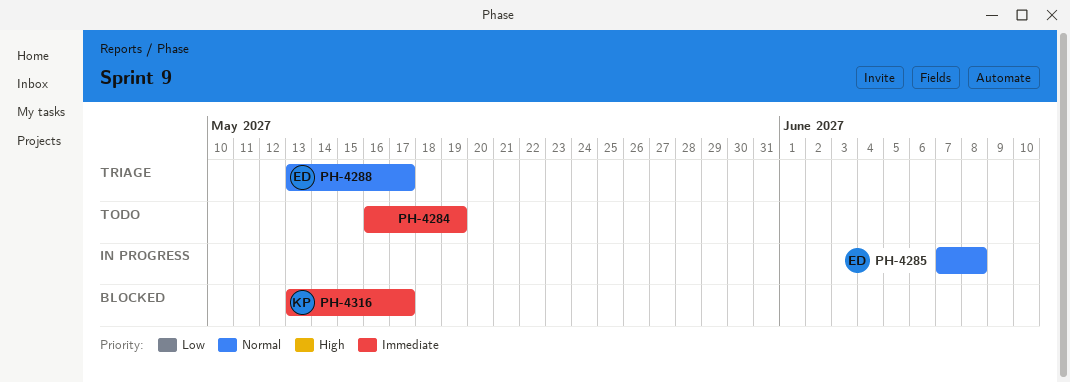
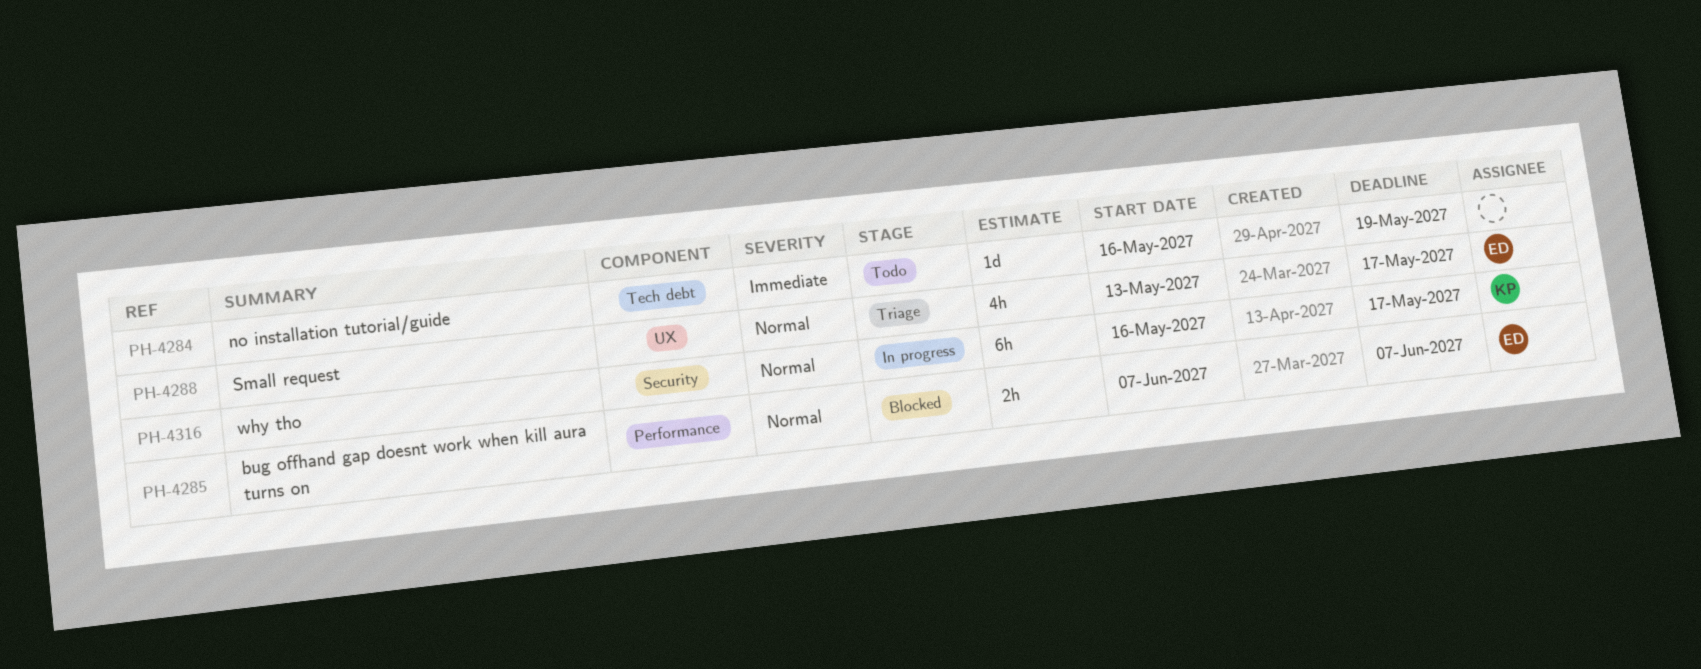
PH-4285, status: In progress -> Blocked
PH-4285, due: Jun 8 -> Jun 7
PH-4316, status: Blocked -> In progress
PH-4316, priority: Immediate -> Normal
PH-4316, start: May 13 -> May 16

